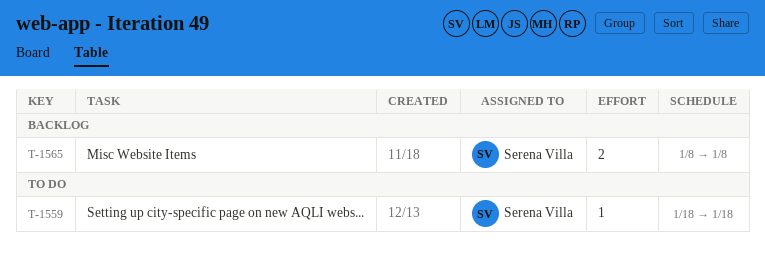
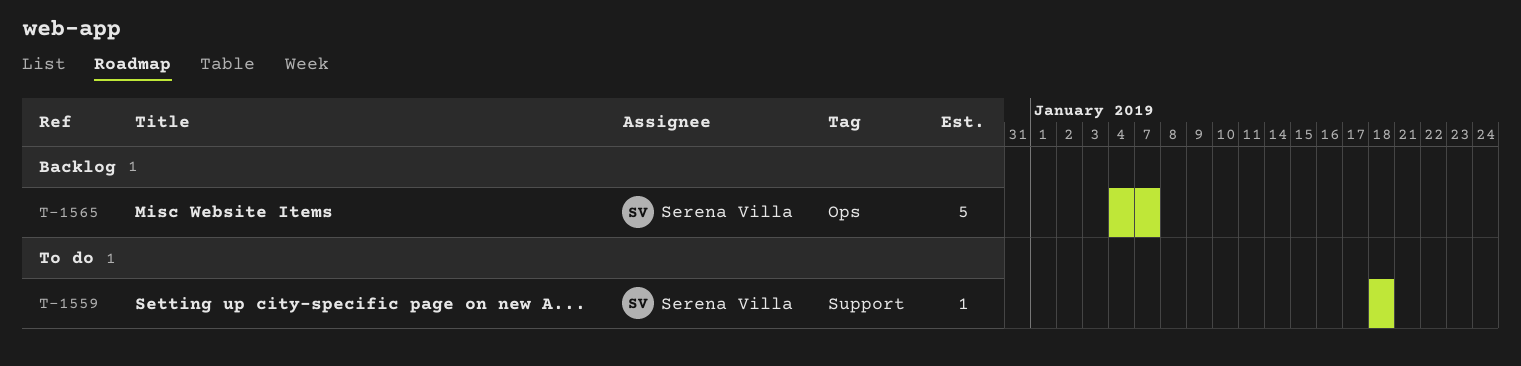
T-1565, estimate: 2 -> 5
T-1565, start: Jan 8 -> Jan 4
T-1565, due: Jan 8 -> Jan 7

